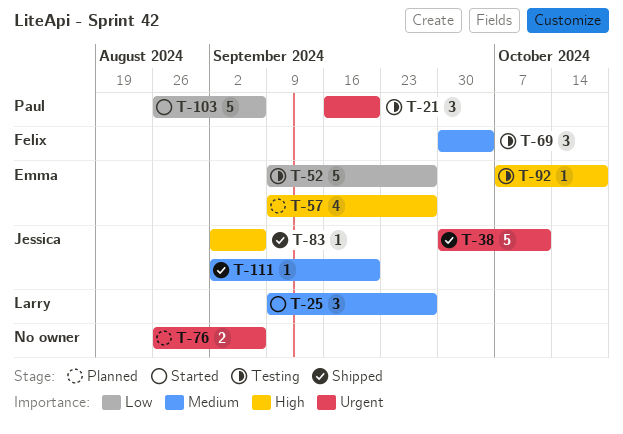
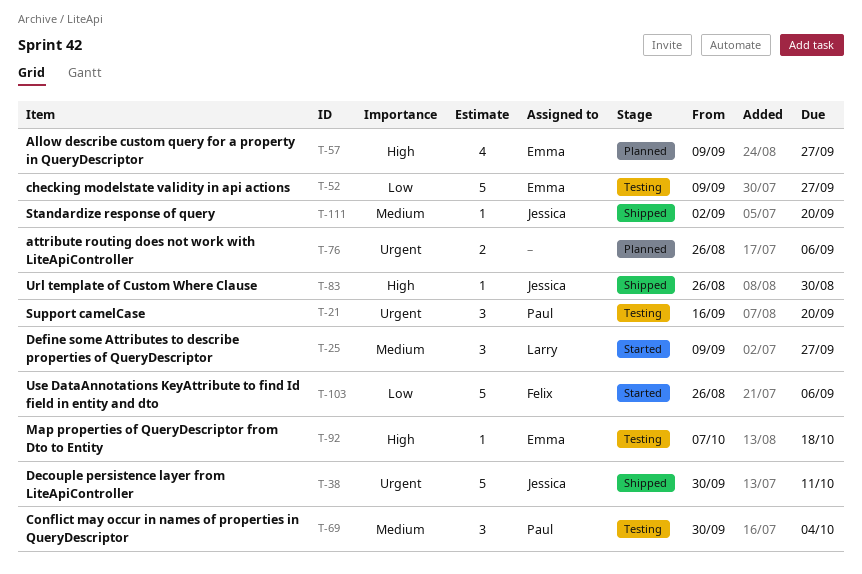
T-69, owner: Felix -> Paul
T-83, start: Sep 2 -> Aug 26
T-83, due: Sep 6 -> Aug 30
T-103, owner: Paul -> Felix

